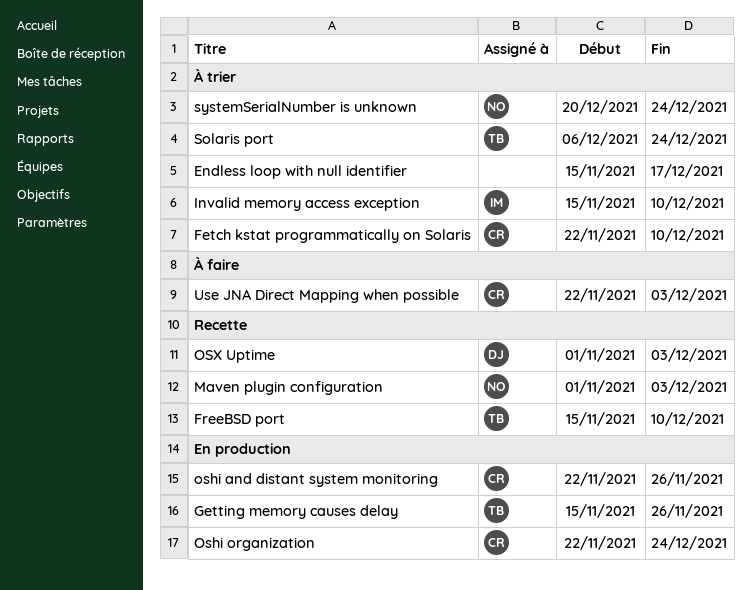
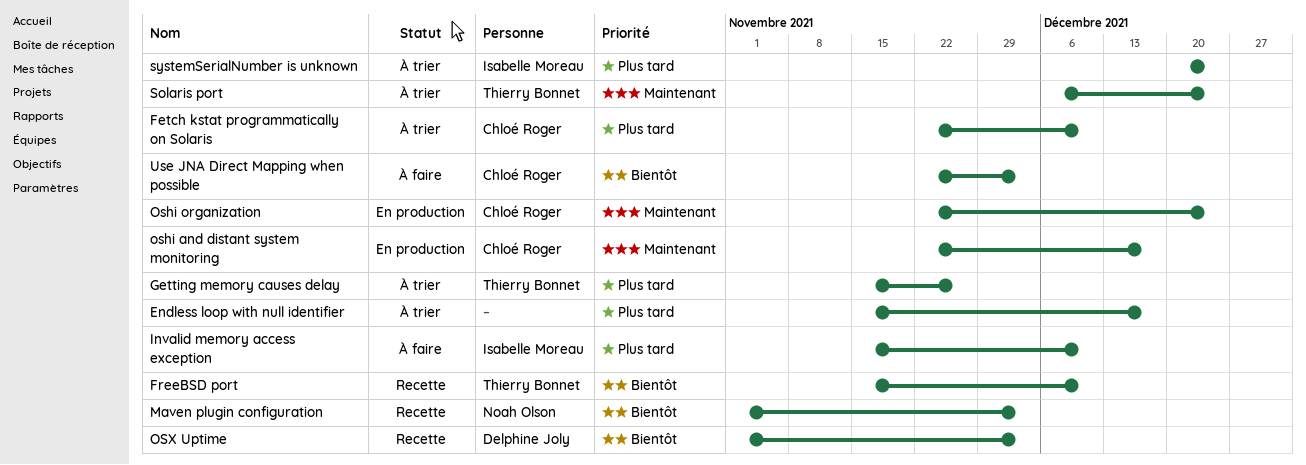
Getting memory causes delay, status: En production -> À trier
Invalid memory access exception, status: À trier -> À faire
oshi and distant system monitoring, due: Nov 26 -> Dec 17
systemSerialNumber is unknown, owner: Noah Olson -> Isabelle Moreau

